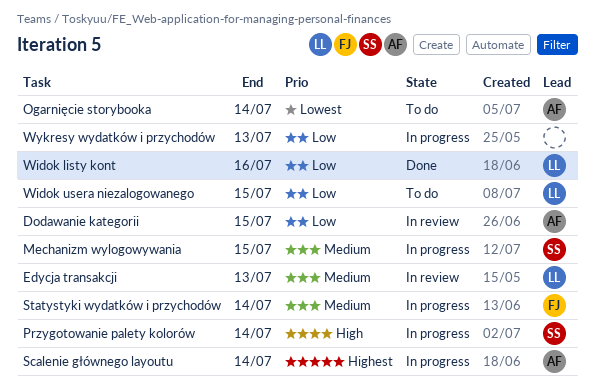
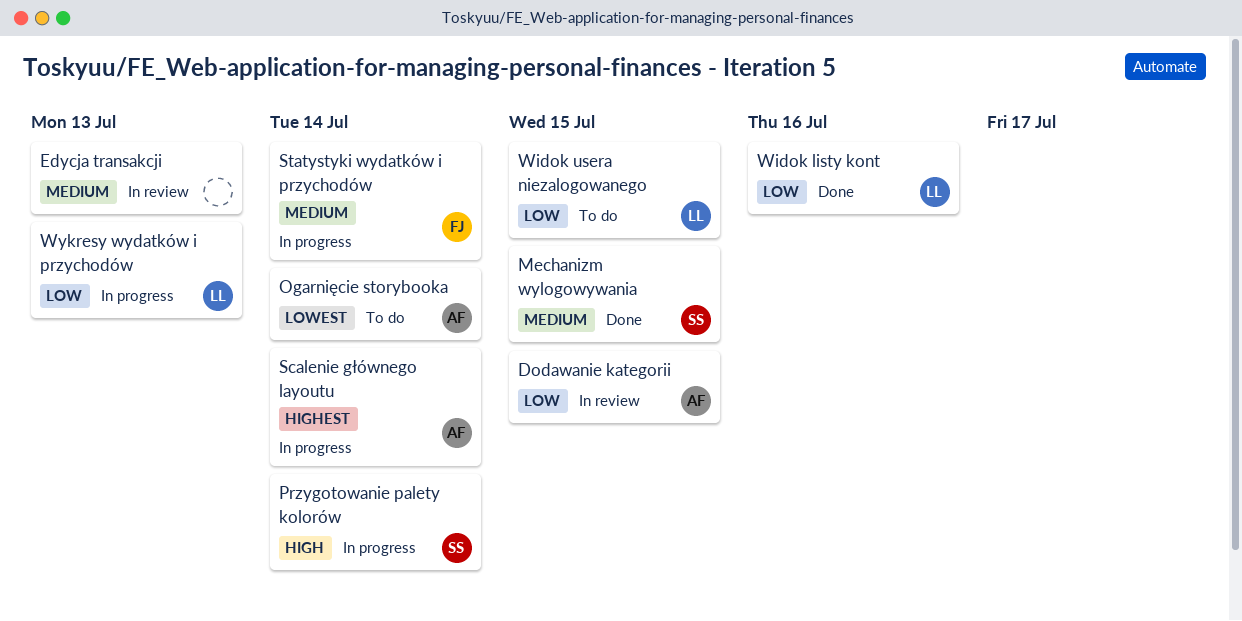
Edycja transakcji, owner: LL -> none
Mechanizm wylogowywania, status: In progress -> Done
Wykresy wydatków i przychodów, owner: none -> LL

